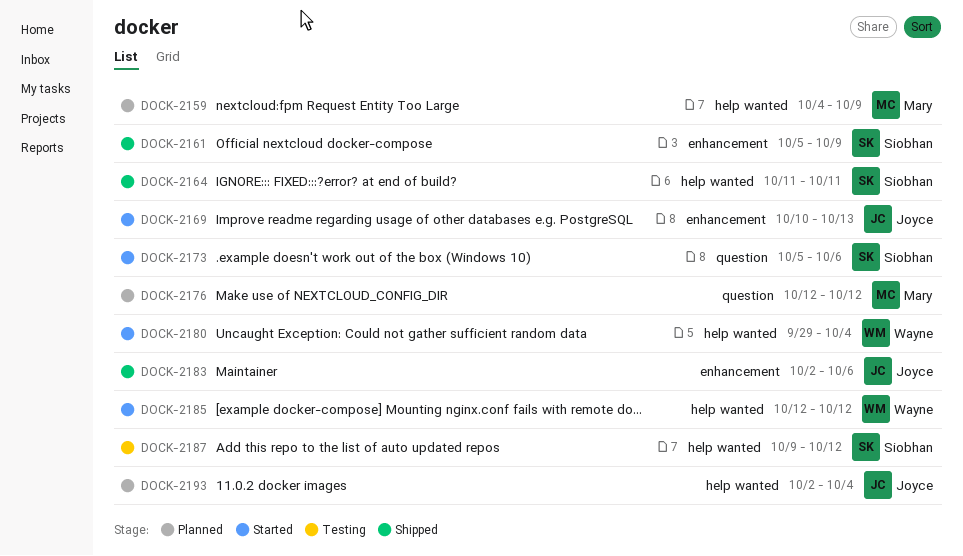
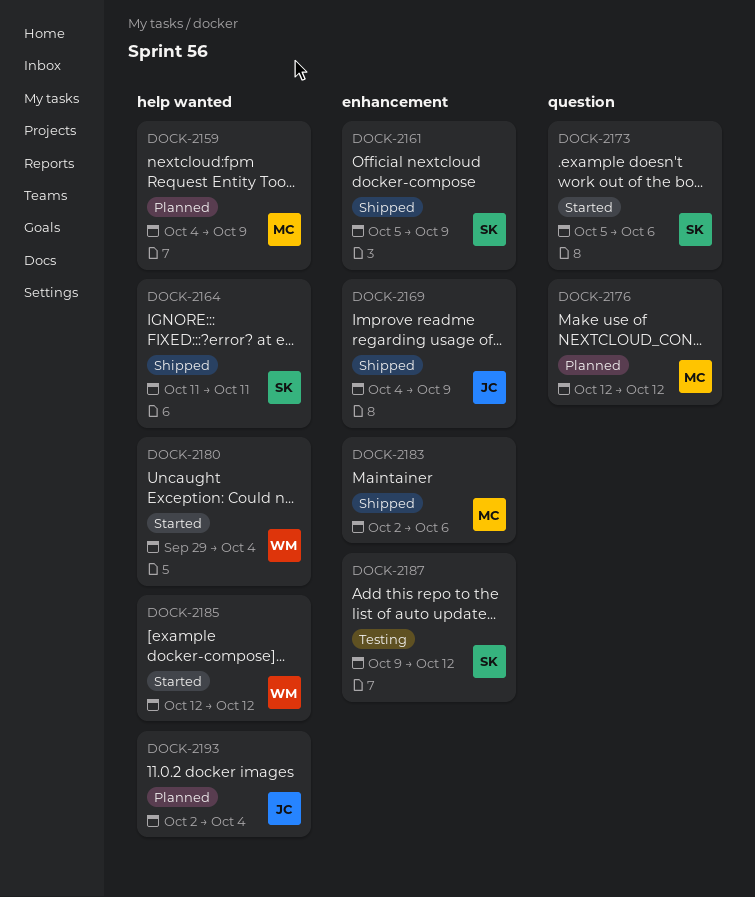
DOCK-2169, status: Started -> Shipped
DOCK-2169, start: Oct 10 -> Oct 4
DOCK-2169, due: Oct 13 -> Oct 9
DOCK-2183, owner: Joyce -> Mary
DOCK-2187, label: help wanted -> enhancement

